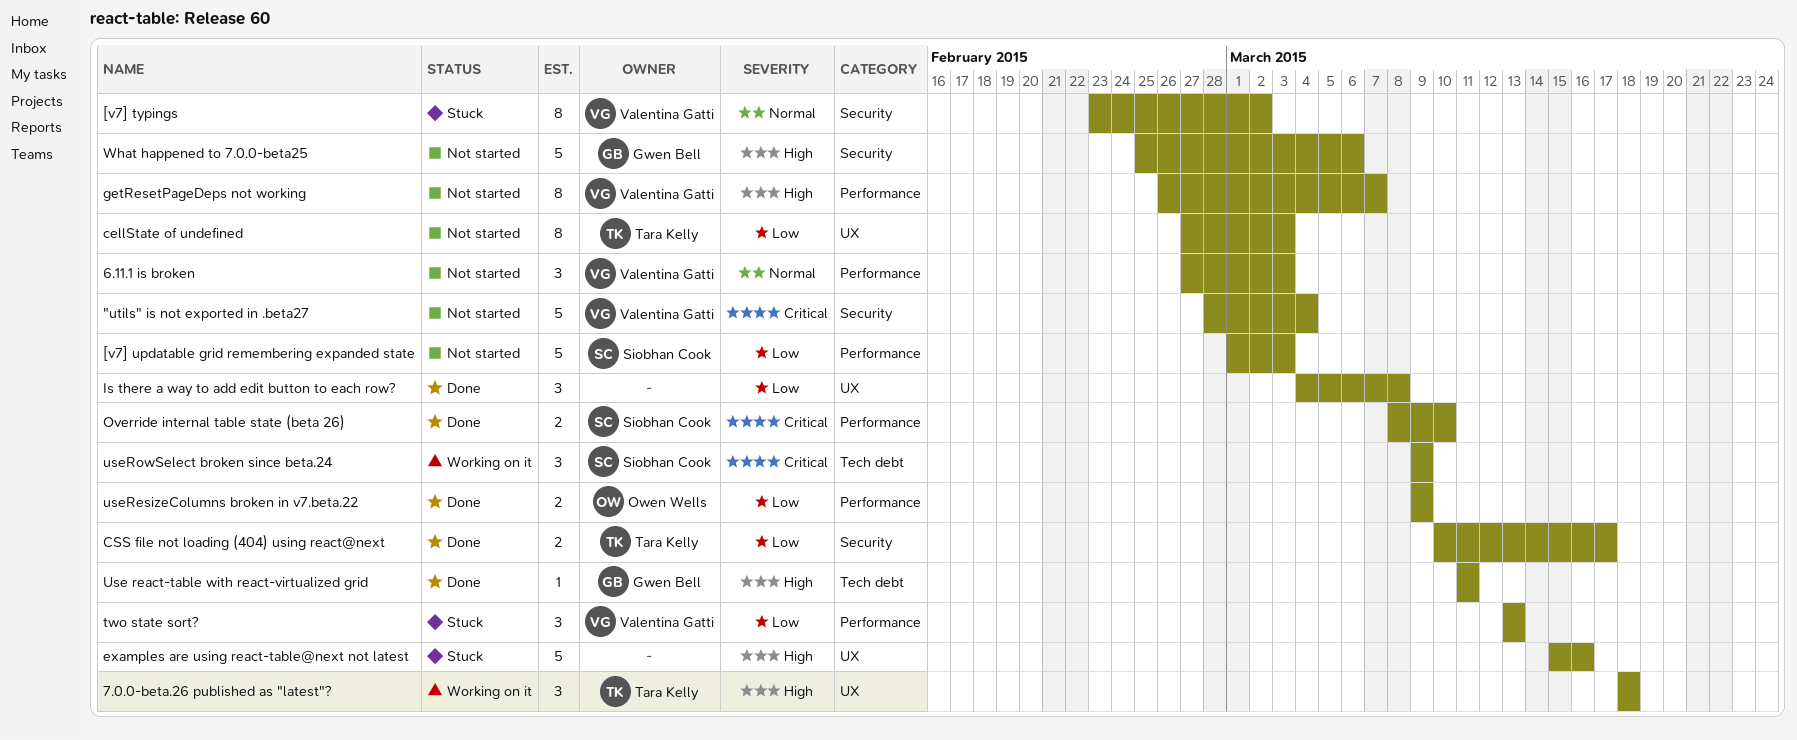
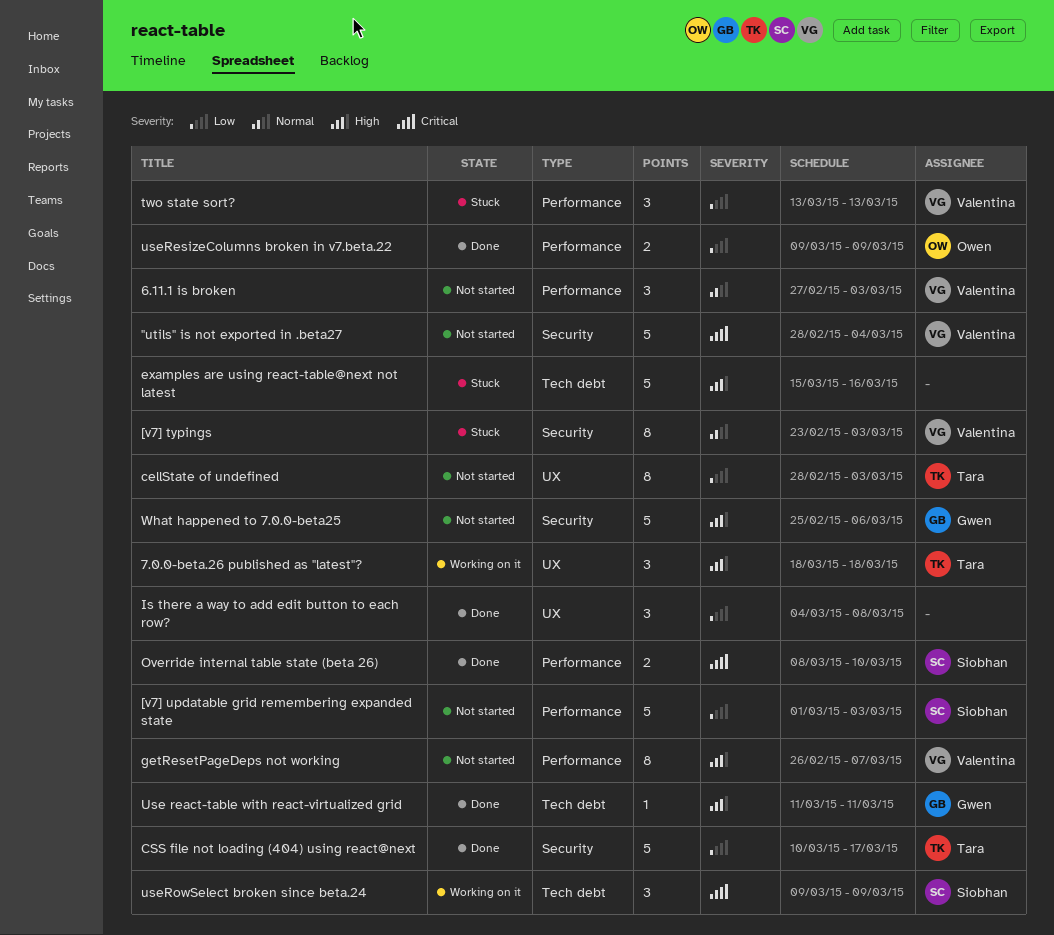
[v7] typings, due: Mar 2 -> Mar 3
cellState of undefined, start: Feb 27 -> Feb 28
CSS file not loading (404) using react@next, estimate: 2 -> 5
examples are using react-table@next not latest, label: UX -> Tech debt

